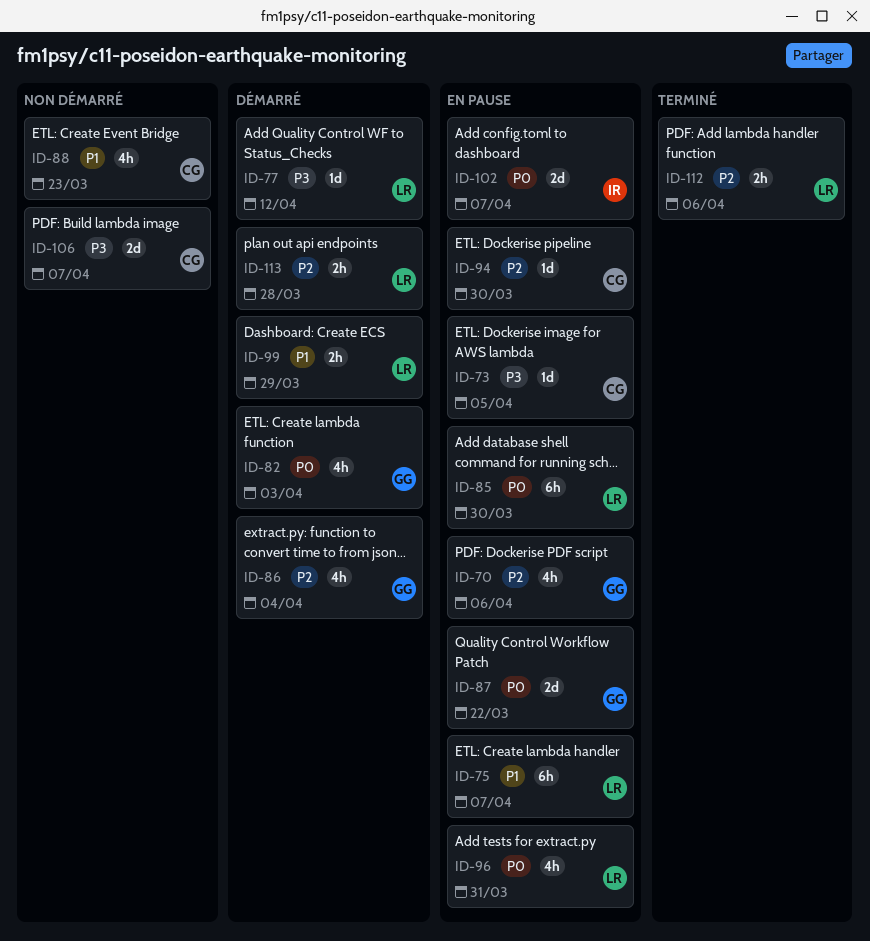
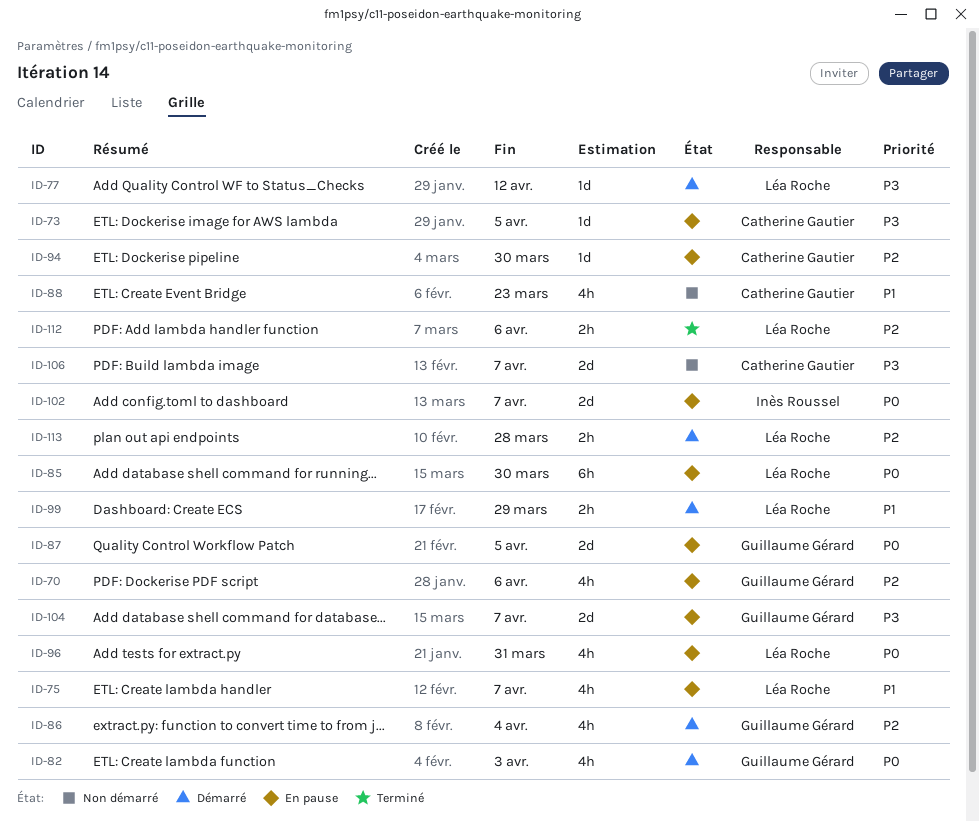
ID-75, estimate: 6h -> 4h
ID-87, due: Mar 22 -> Apr 5
ID-104: none -> present

